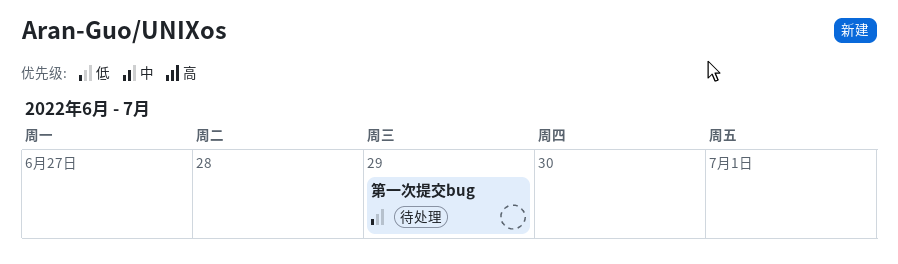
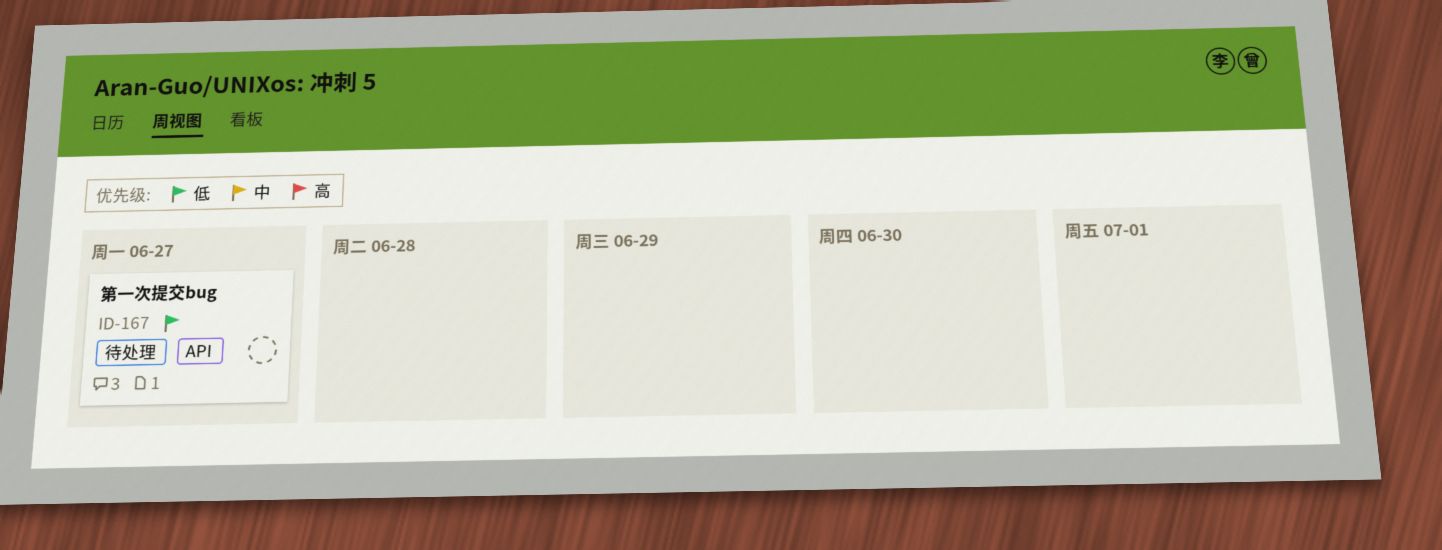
第一次提交bug, due: Jun 29 -> Jun 27

